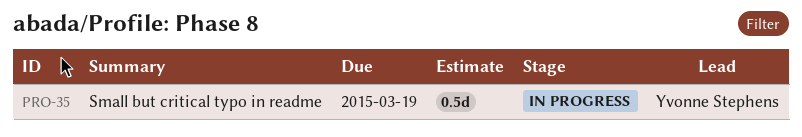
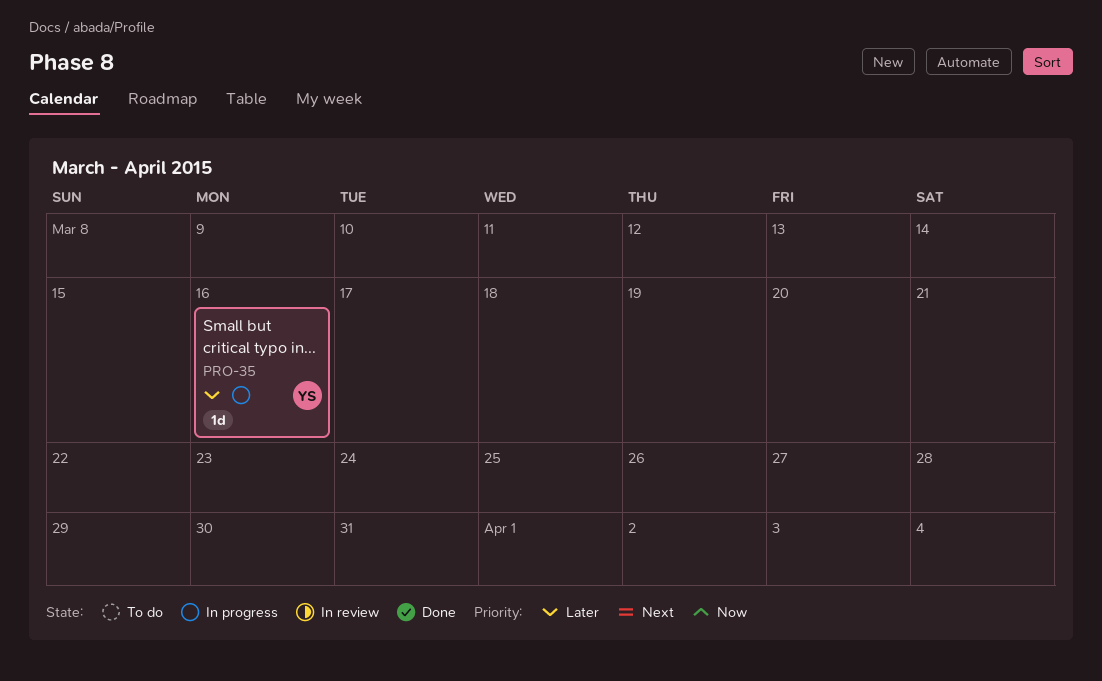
PRO-35, estimate: 0.5d -> 1d
PRO-35, due: Mar 19 -> Mar 16

